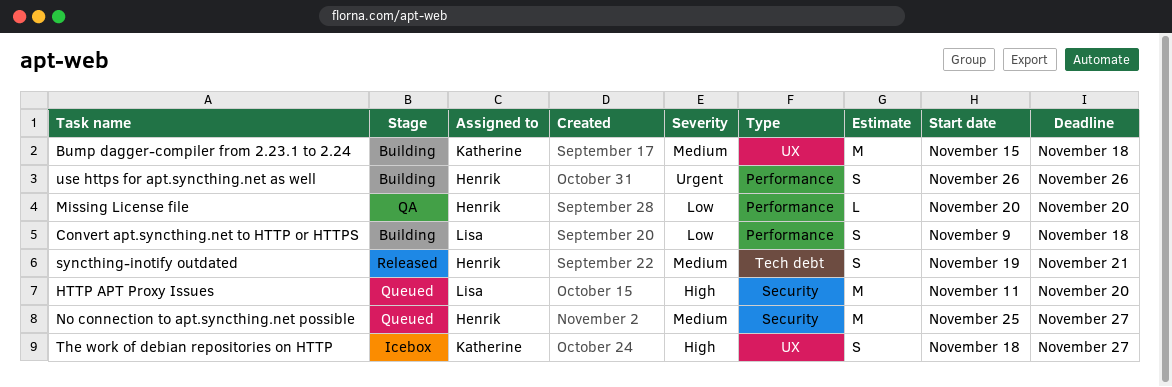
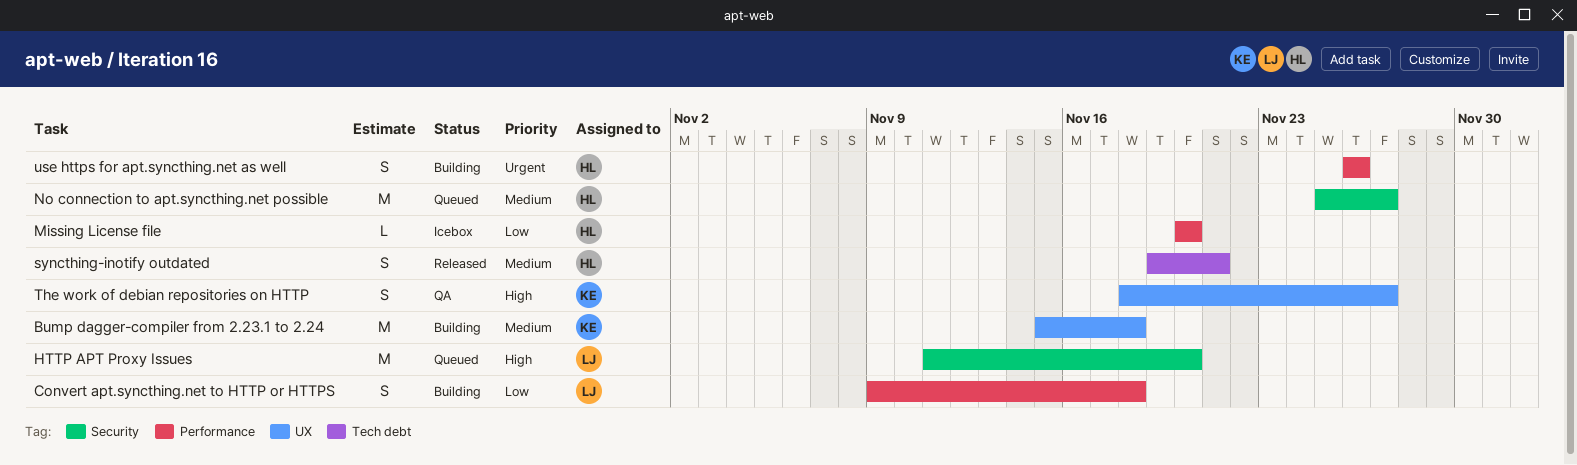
Missing License file, status: QA -> Icebox
The work of debian repositories on HTTP, status: Icebox -> QA

